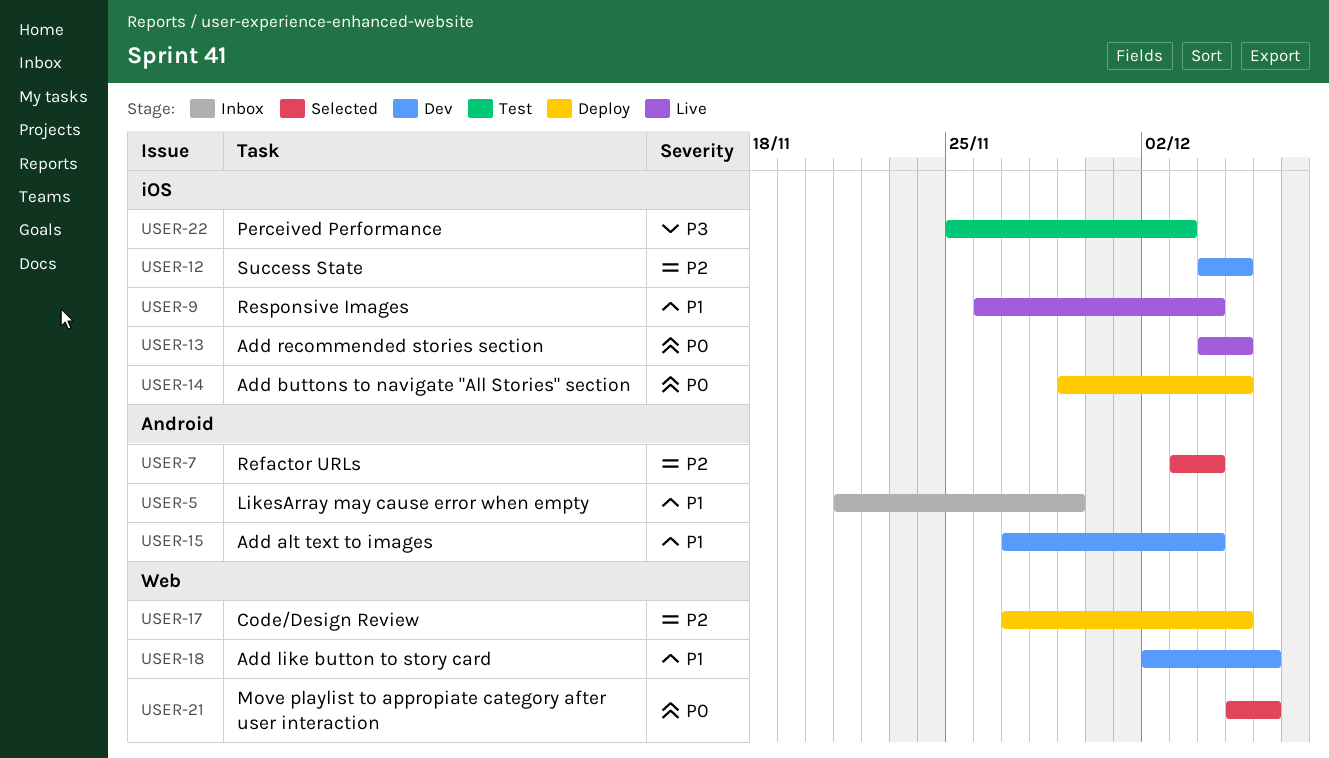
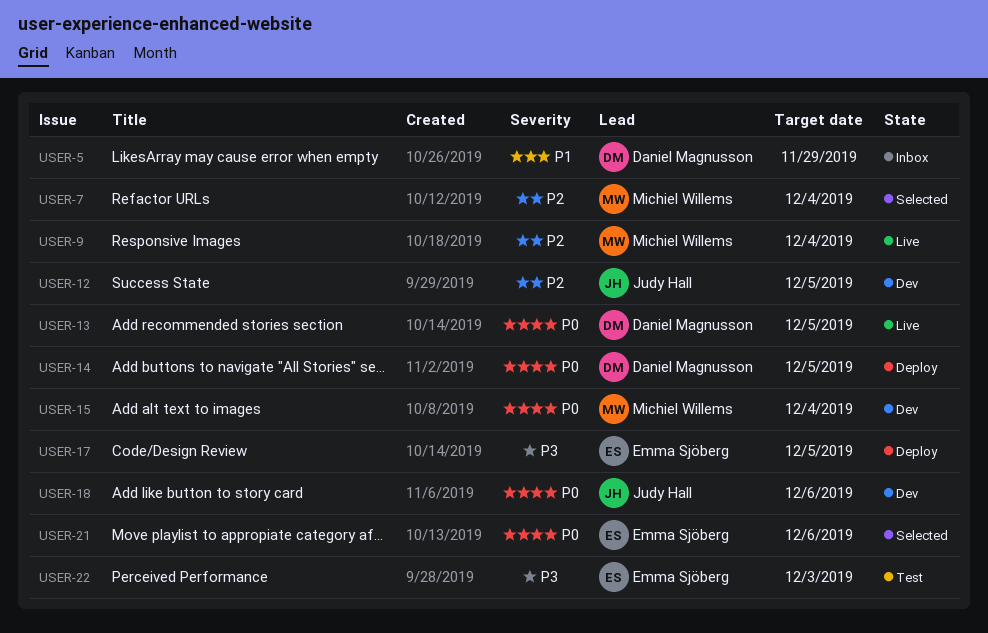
USER-9, priority: P1 -> P2
USER-15, priority: P1 -> P0
USER-17, priority: P2 -> P3
USER-18, priority: P1 -> P0

